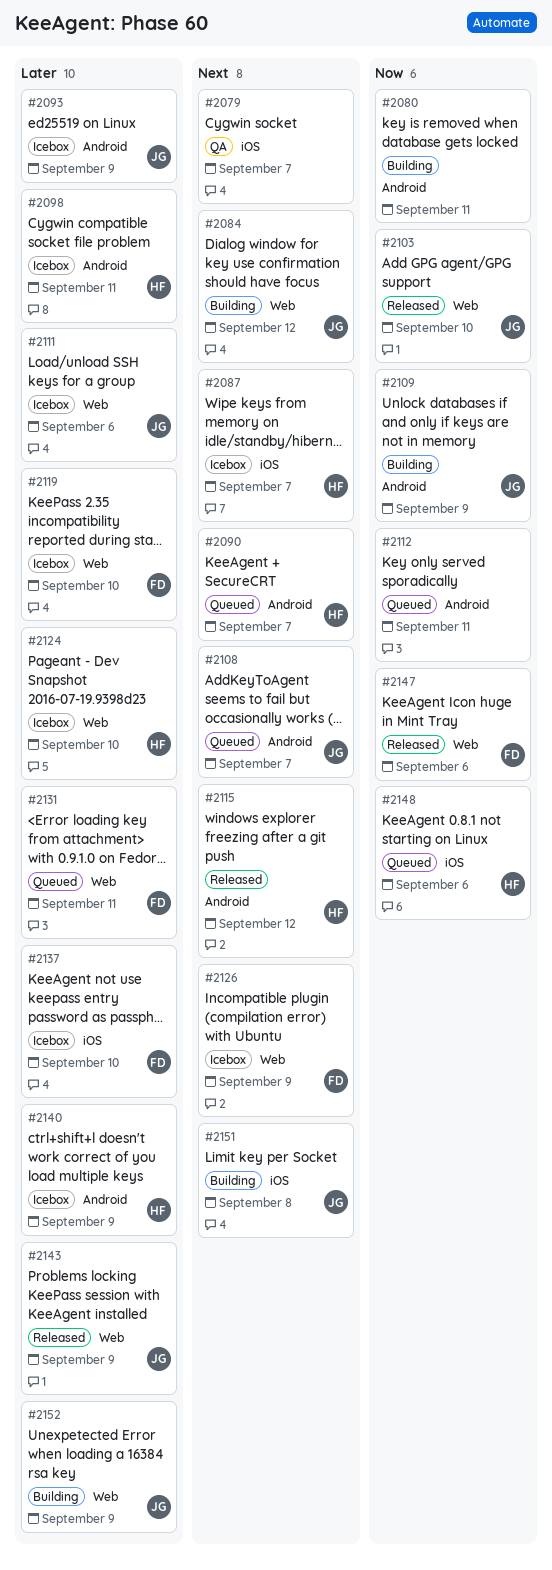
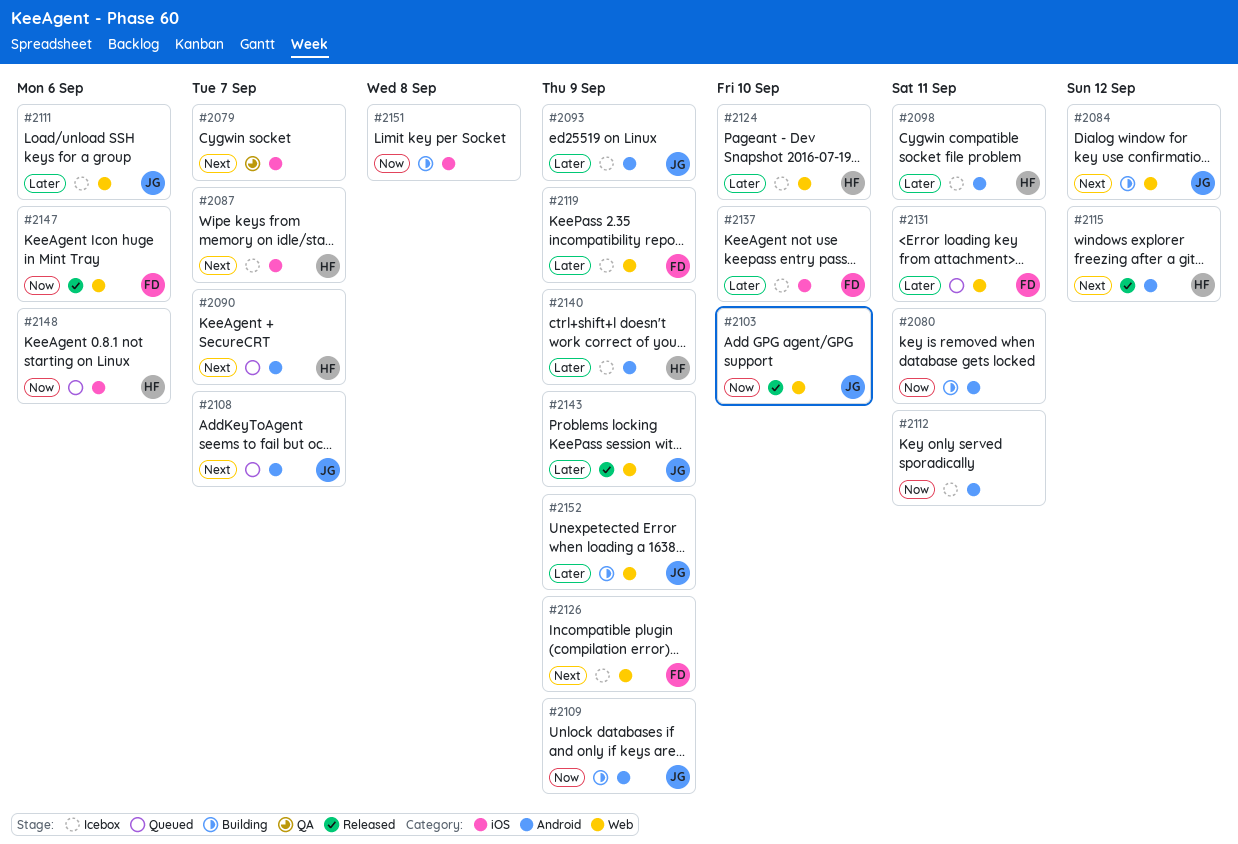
#2112, status: Queued -> Icebox
#2119, due: Sep 10 -> Sep 9
#2151, owner: JG -> none
#2151, priority: Next -> Now

